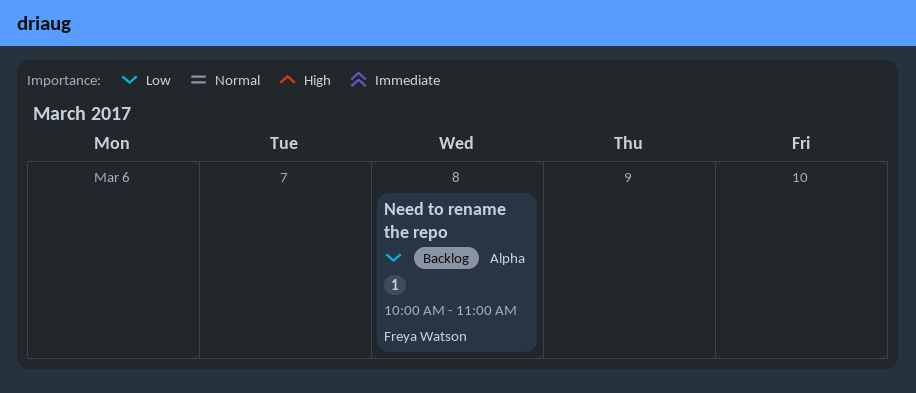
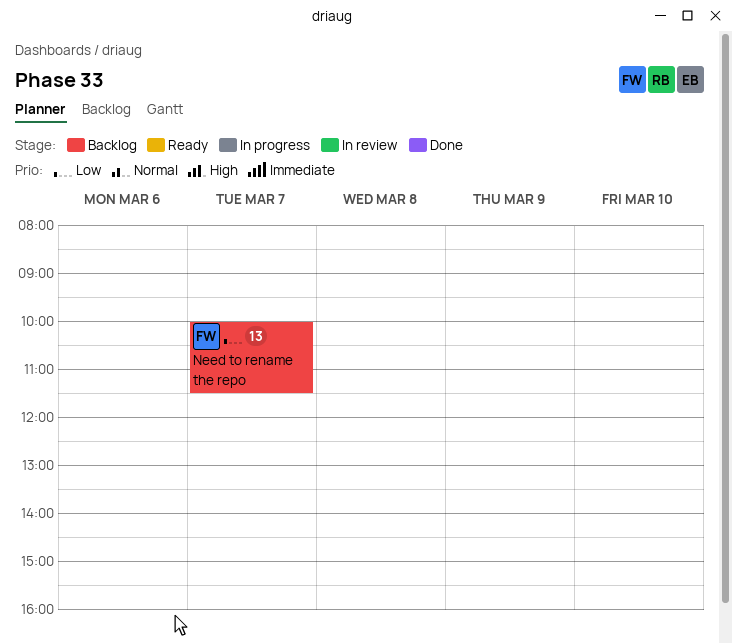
Need to rename the repo, estimate: 1 -> 13
Need to rename the repo, day: Mar 8 -> Mar 7
Need to rename the repo, ends: 11:00 -> 11:30

